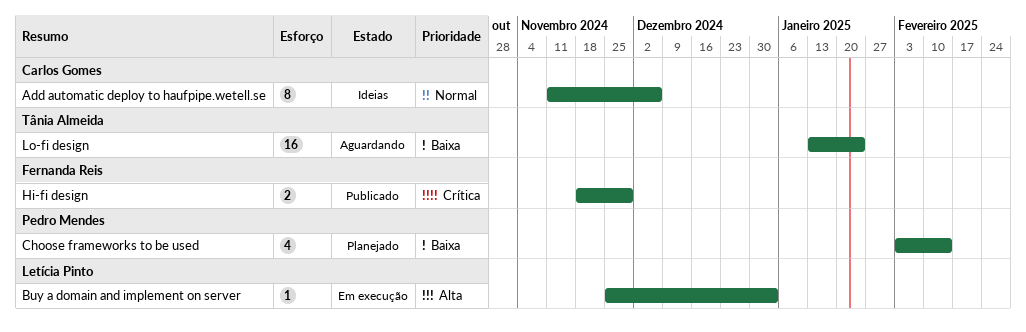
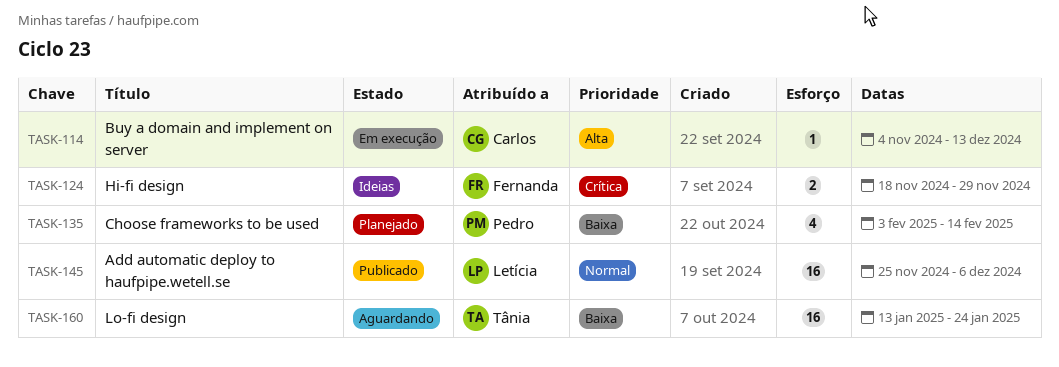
Add automatic deploy to haufpipe.wetell.se, status: Ideias -> Publicado
Add automatic deploy to haufpipe.wetell.se, owner: Carlos Gomes -> Letícia Pinto
Add automatic deploy to haufpipe.wetell.se, estimate: 8 -> 16
Add automatic deploy to haufpipe.wetell.se, start: Nov 11 -> Nov 25
Buy a domain and implement on server, owner: Letícia Pinto -> Carlos Gomes
Buy a domain and implement on server, start: Nov 25 -> Nov 4
Buy a domain and implement on server, due: Jan 3 -> Dec 13
Hi-fi design, status: Publicado -> Ideias

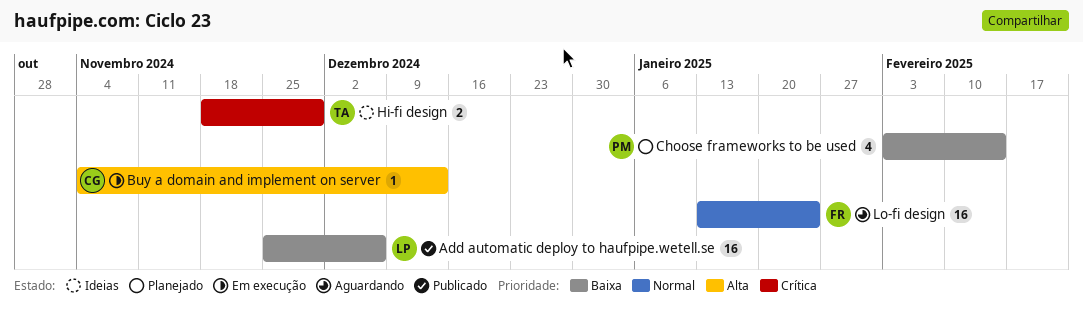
Add automatic deploy to haufpipe.wetell.se, priority: Normal -> Baixa
Hi-fi design, owner: Fernanda -> Tânia
Lo-fi design, owner: Tânia -> Fernanda
Lo-fi design, priority: Baixa -> Normal

